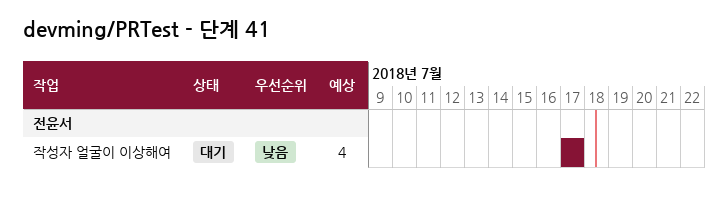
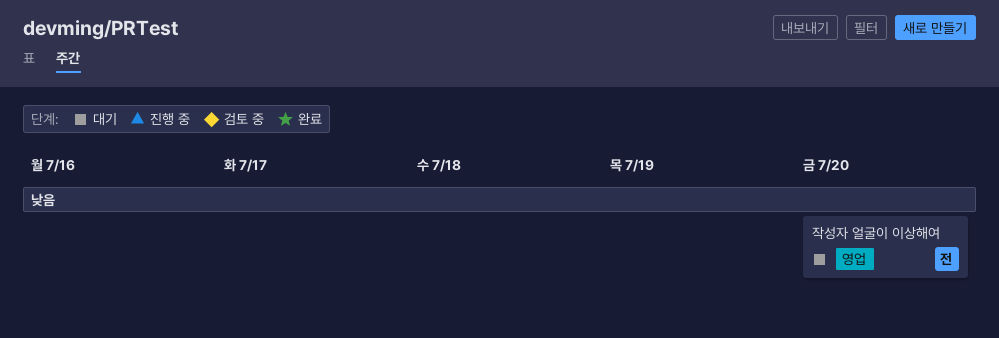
작성자 얼굴이 이상해여, due: Jul 17 -> Jul 20

